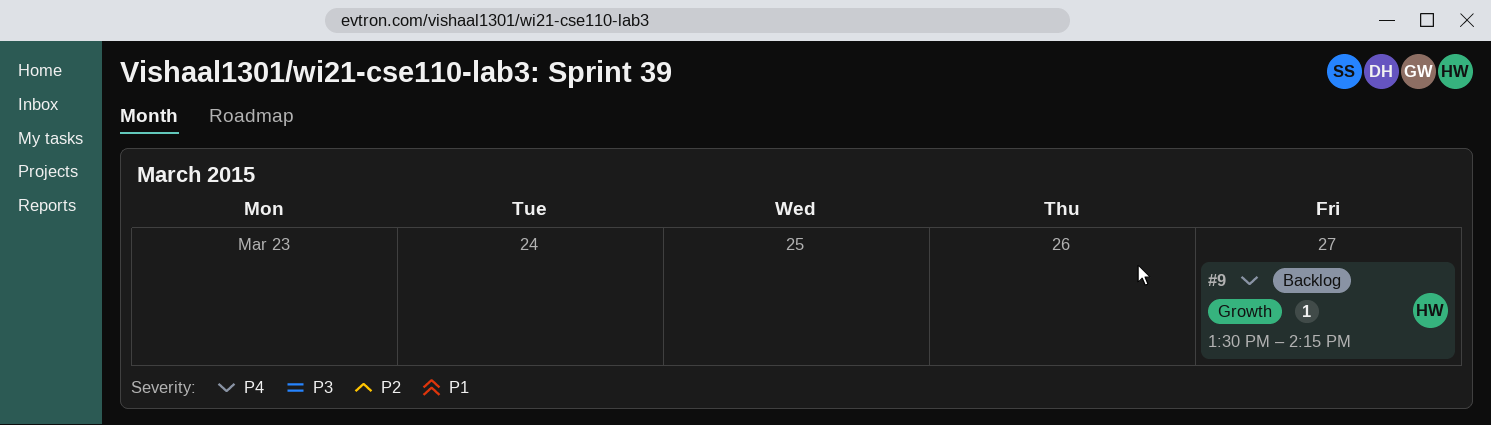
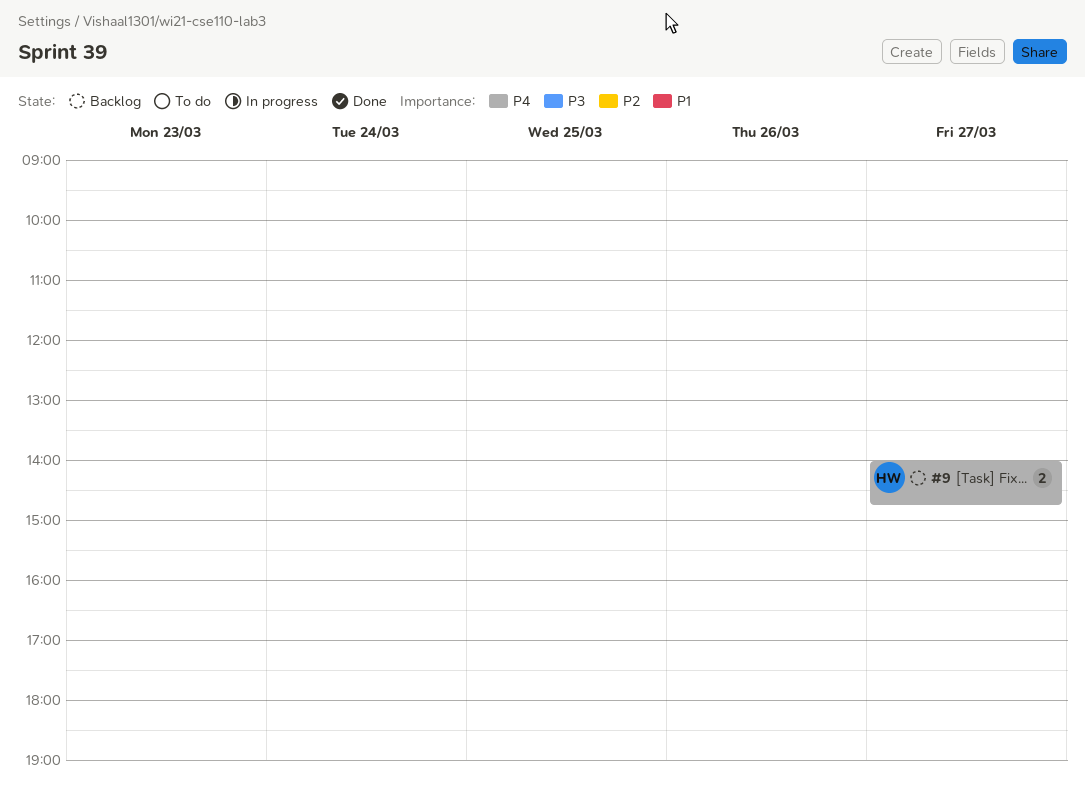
#9, estimate: 1 -> 2
#9, begins: 13:30 -> 14:00
#9, ends: 14:15 -> 14:45

